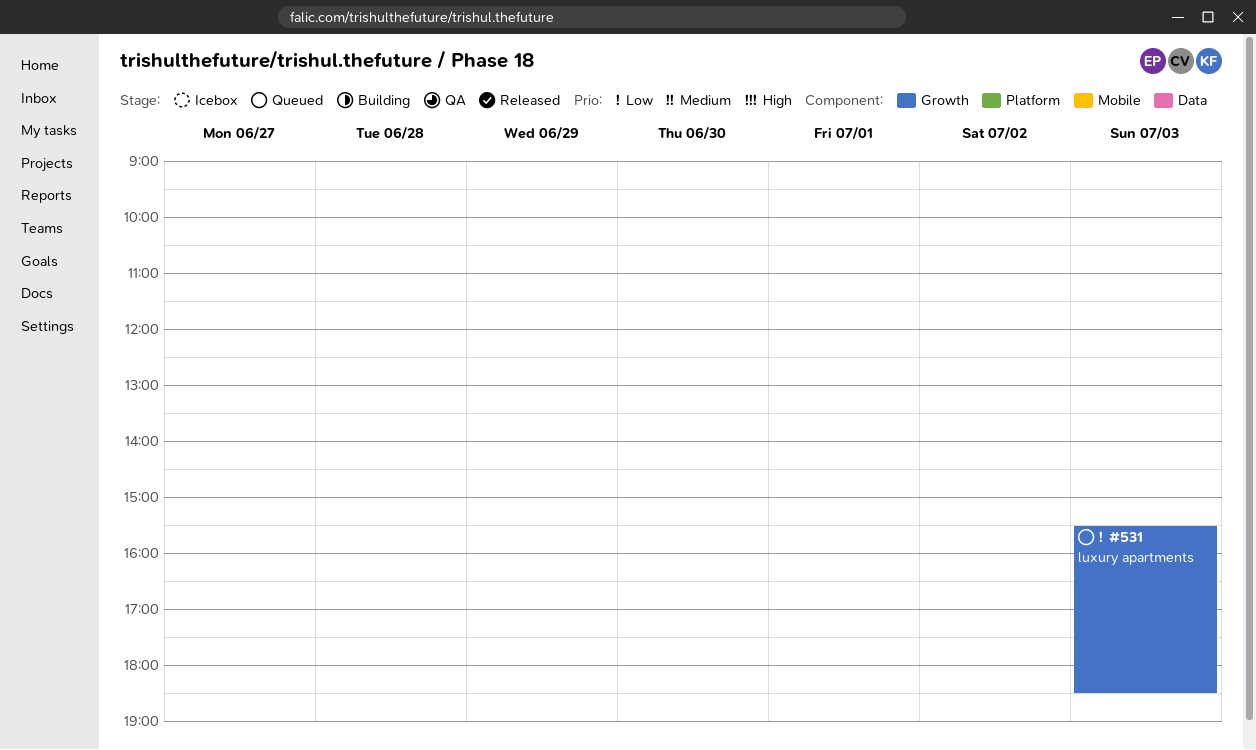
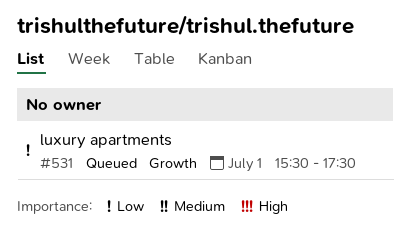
#531, day: Jul 3 -> Jul 1
#531, ends: 18:30 -> 17:30

